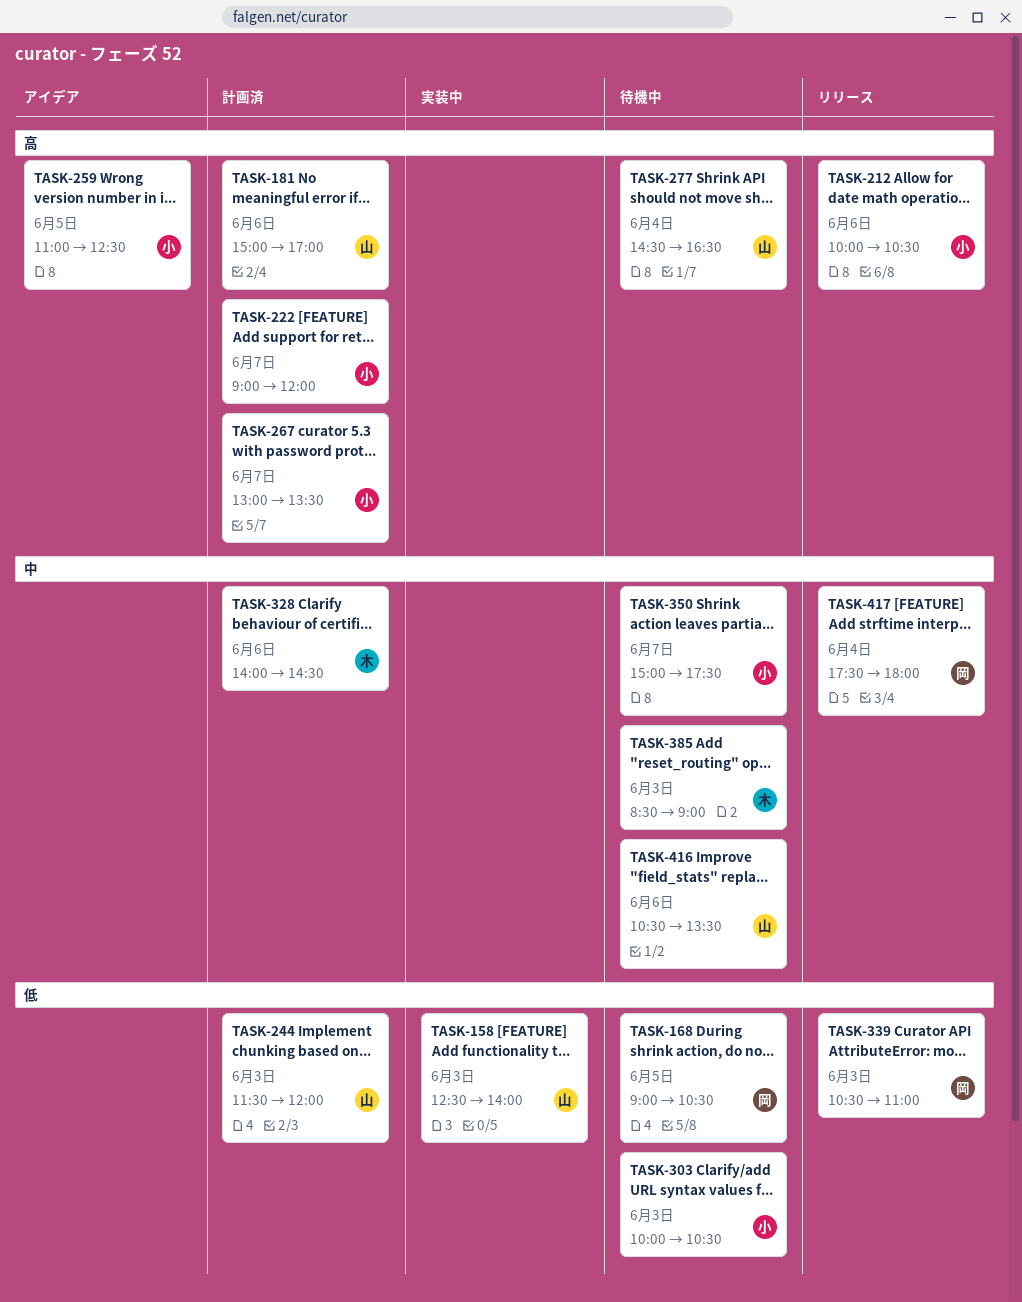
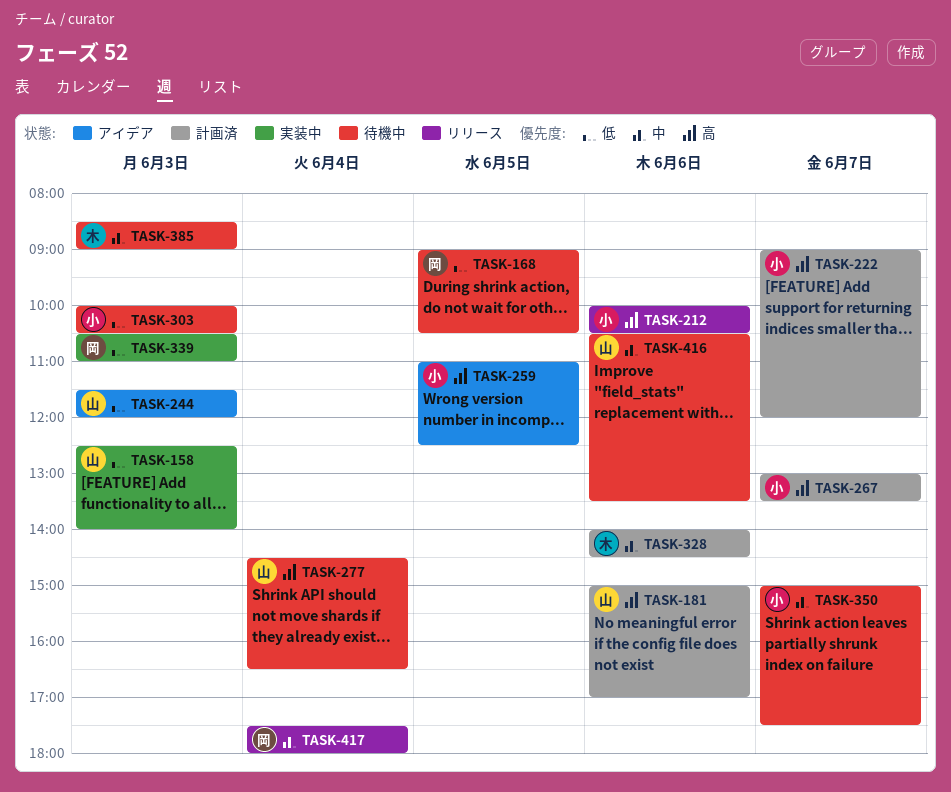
TASK-244, status: 計画済 -> アイデア
TASK-339, status: リリース -> 実装中

